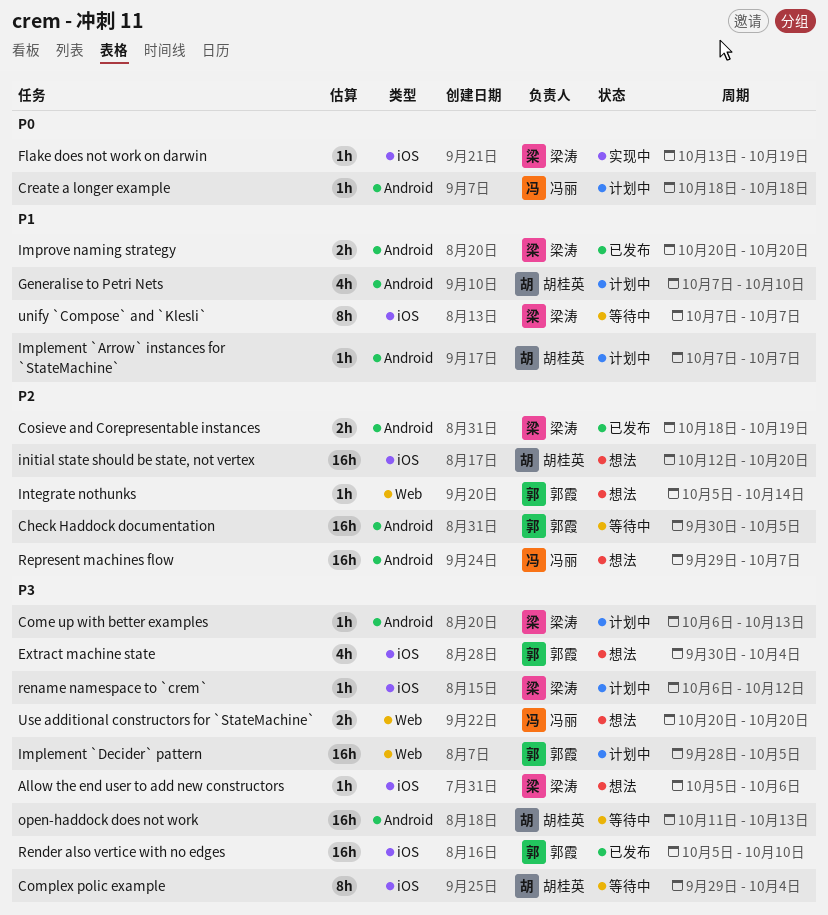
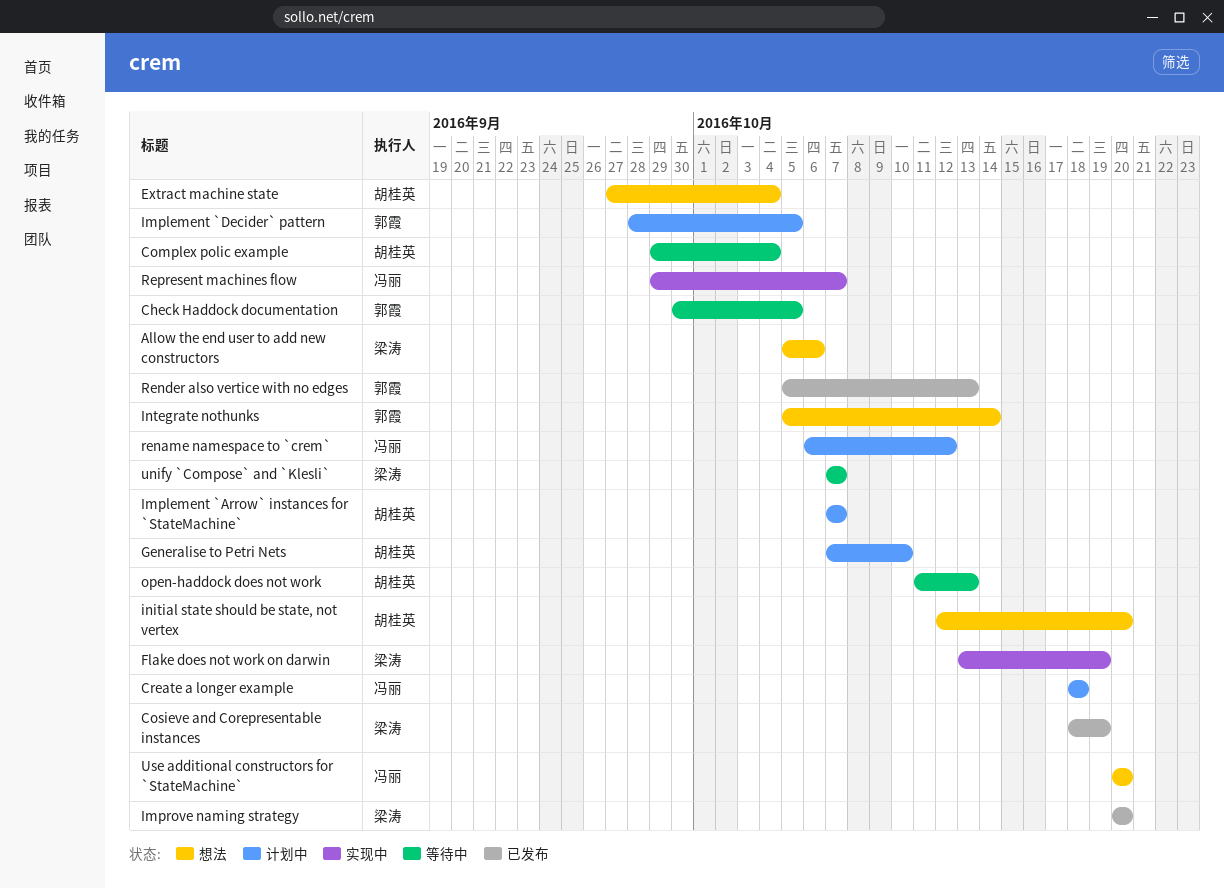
Come up with better examples: present -> none
Extract machine state, owner: 郭霞 -> 胡桂英
Extract machine state, start: Sep 30 -> Sep 27
rename namespace to `crem`, owner: 梁涛 -> 冯丽
Render also vertice with no edges, due: Oct 10 -> Oct 13
Represent machines flow, status: 想法 -> 实现中

